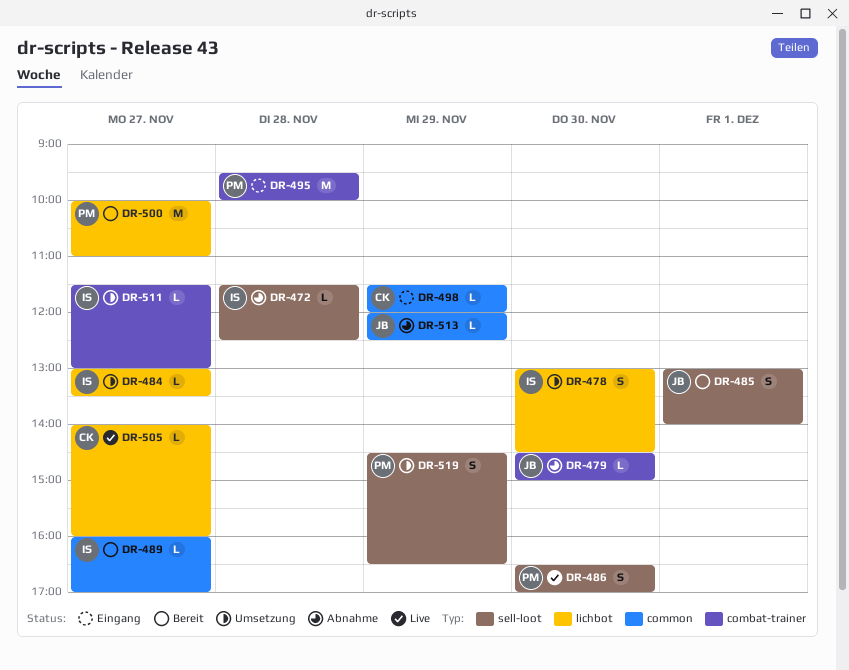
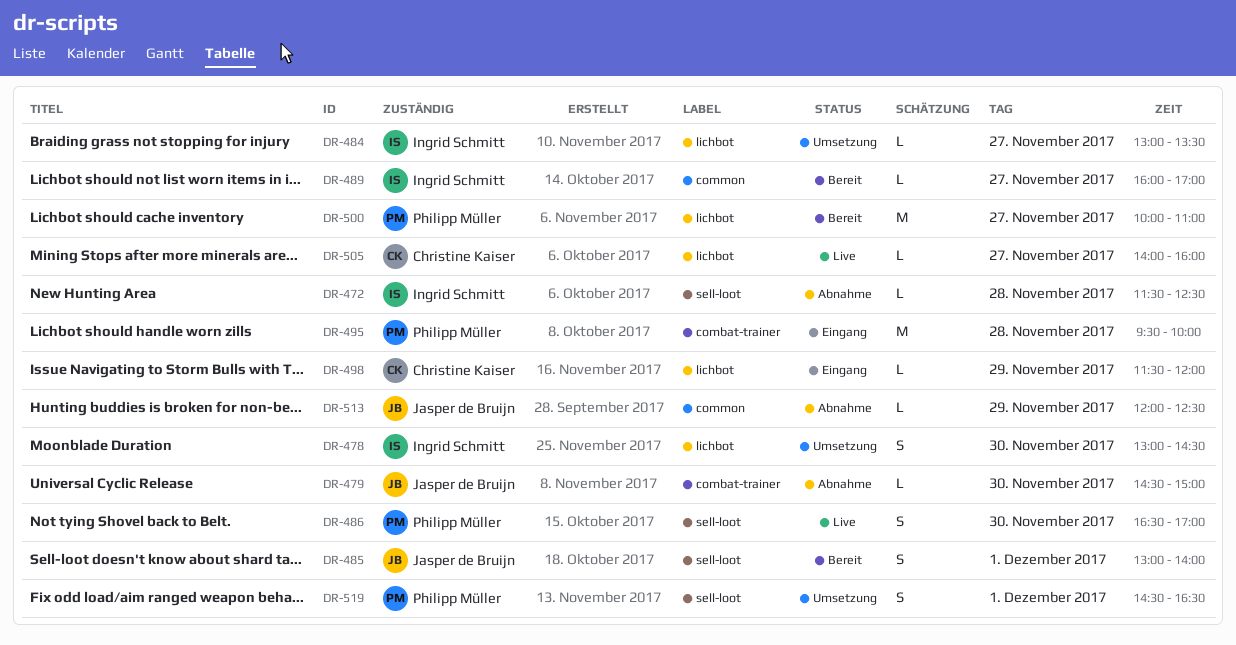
DR-498, label: common -> lichbot
DR-511: present -> none
DR-519, day: Nov 29 -> Dec 1

